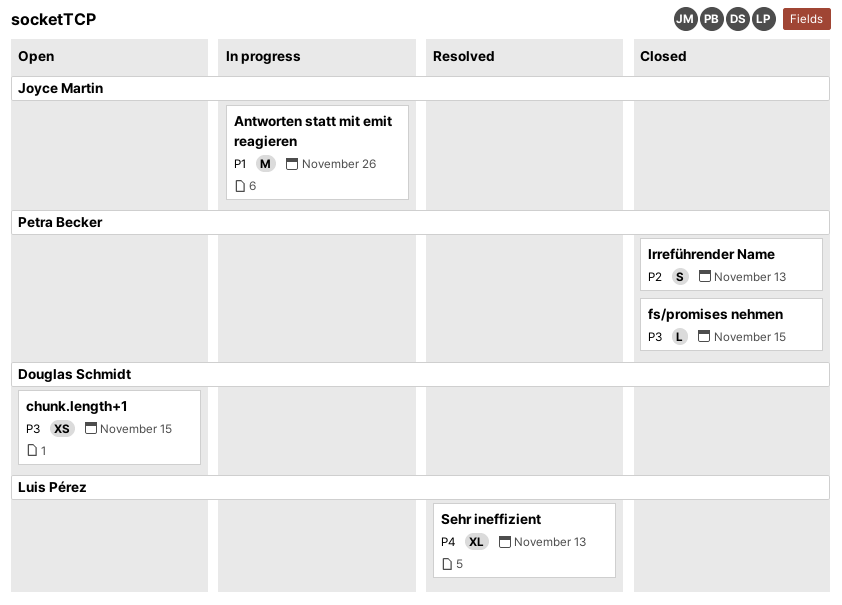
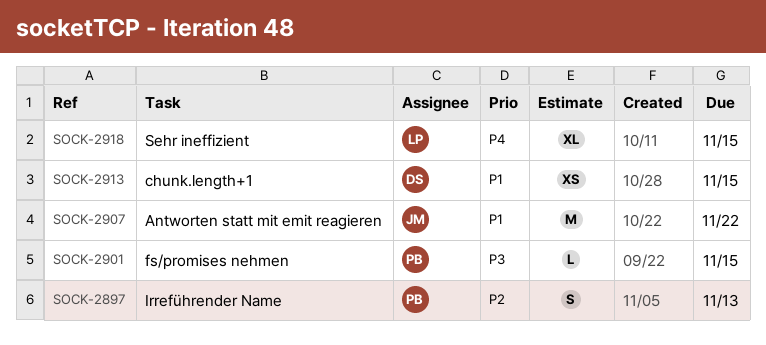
Antworten statt mit emit reagieren, due: Nov 26 -> Nov 22
chunk.length+1, priority: P3 -> P1
Sehr ineffizient, due: Nov 13 -> Nov 15

